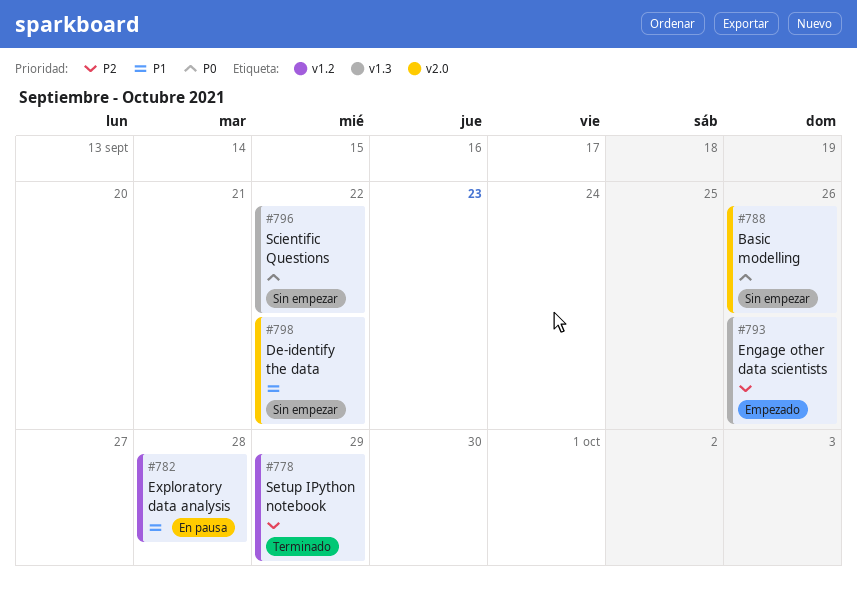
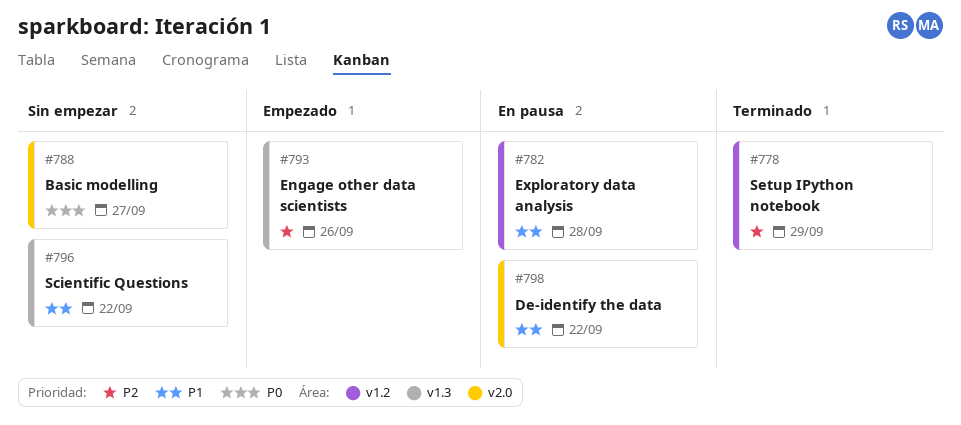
#788, due: Sep 26 -> Sep 27
#796, priority: P0 -> P1
#798, status: Sin empezar -> En pausa

